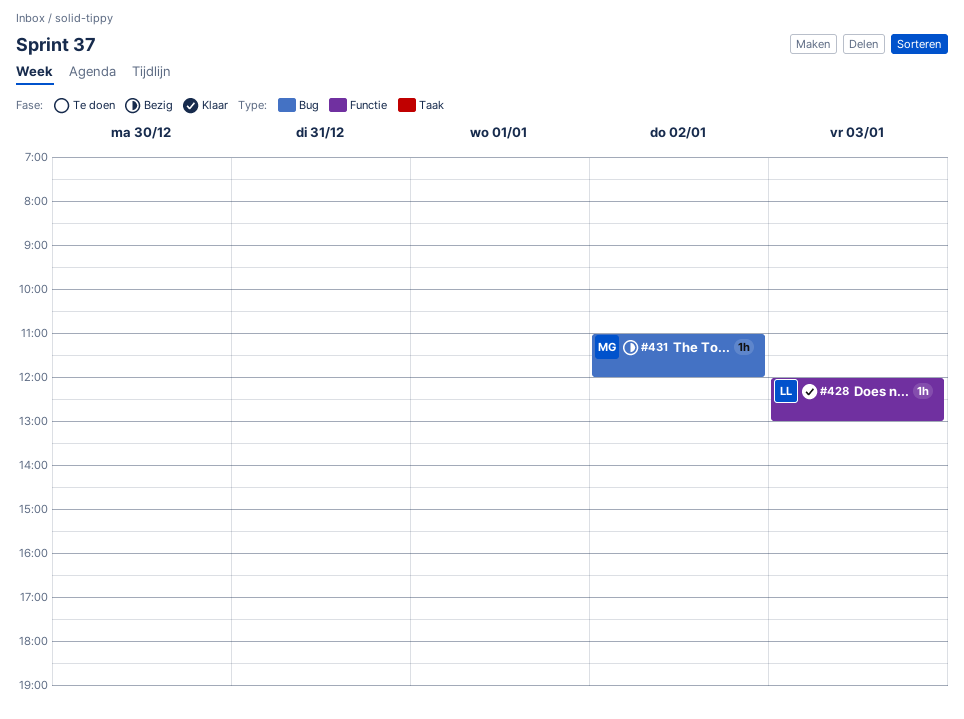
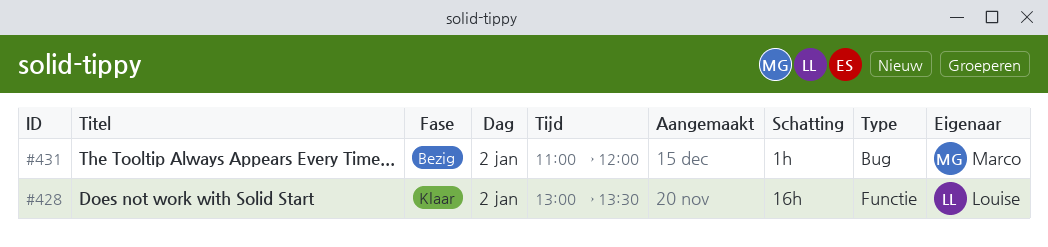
#428, estimate: 1h -> 16h
#428, day: Jan 3 -> Jan 2
#428, begins: 12:00 -> 13:00
#428, ends: 13:00 -> 13:30

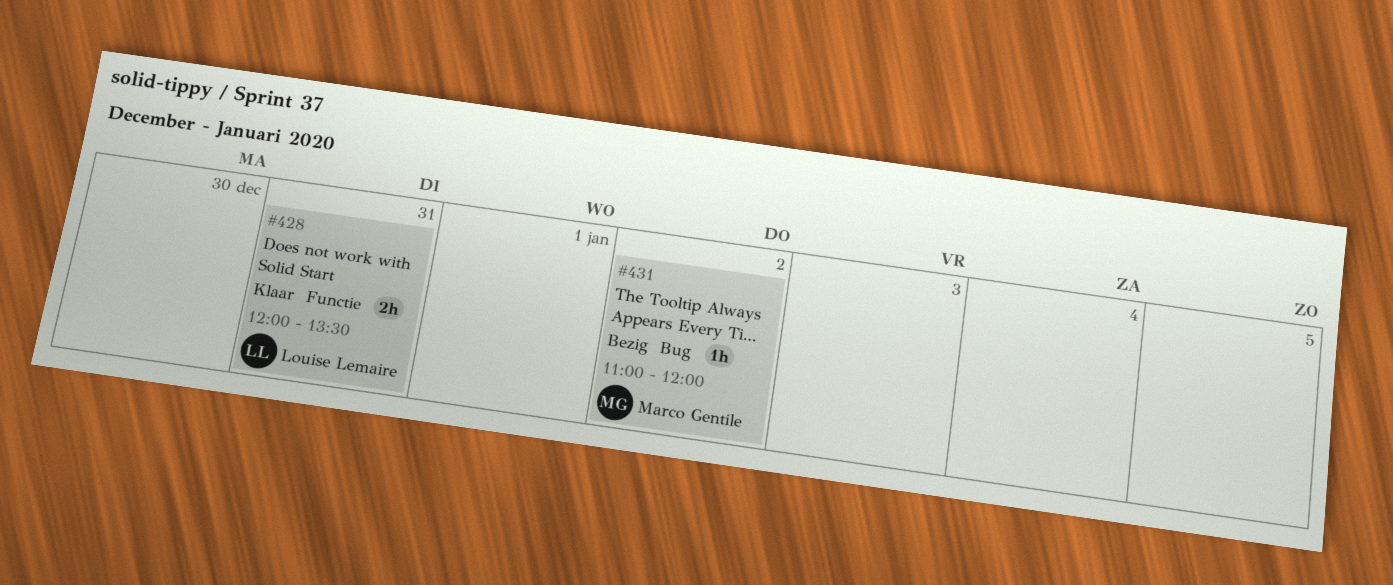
#428, estimate: 16h -> 2h
#428, day: Jan 2 -> Dec 31
#428, begins: 13:00 -> 12:00

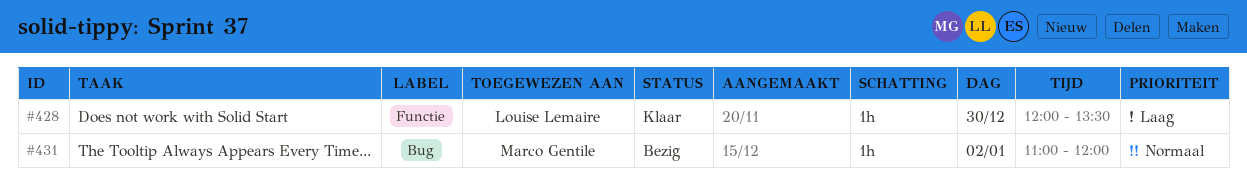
#428, estimate: 2h -> 1h
#428, day: Dec 31 -> Dec 30

